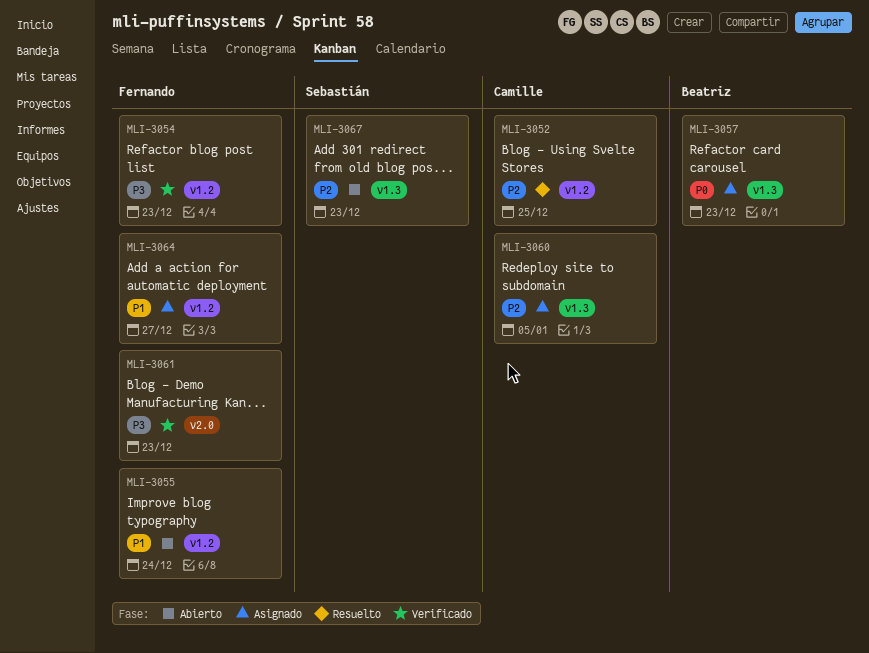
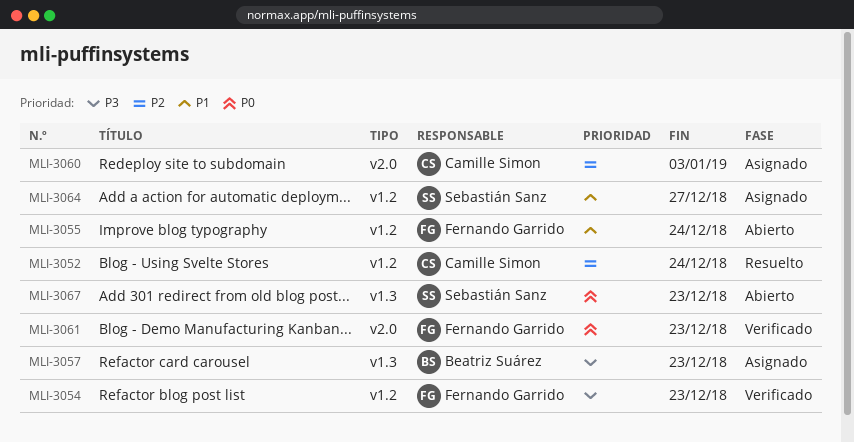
MLI-3052, due: Dec 25 -> Dec 24
MLI-3057, priority: P0 -> P3
MLI-3060, label: v1.3 -> v2.0
MLI-3060, due: Jan 5 -> Jan 3
MLI-3061, priority: P3 -> P0
MLI-3064, owner: Fernando Garrido -> Sebastián Sanz
MLI-3067, priority: P2 -> P0

